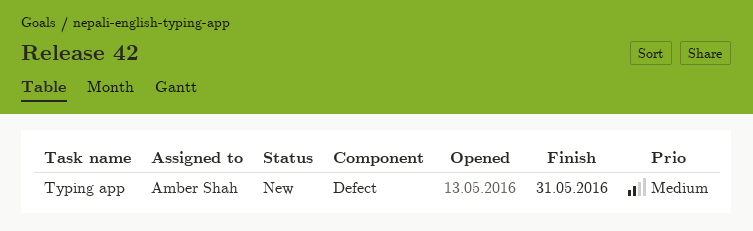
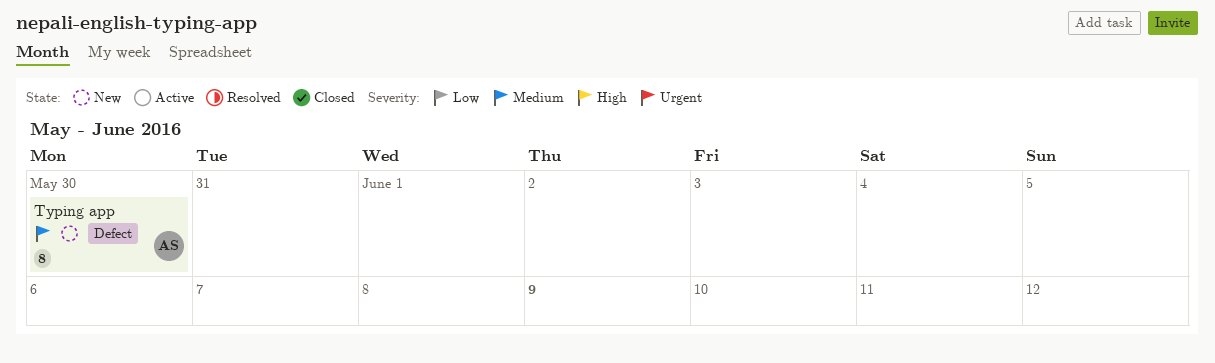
Typing app, due: May 31 -> May 30

